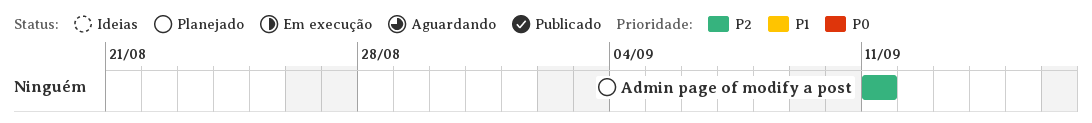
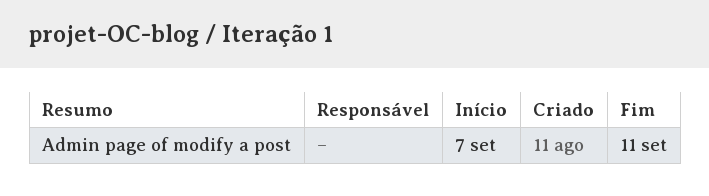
Admin page of modify a post, start: Sep 11 -> Sep 7

